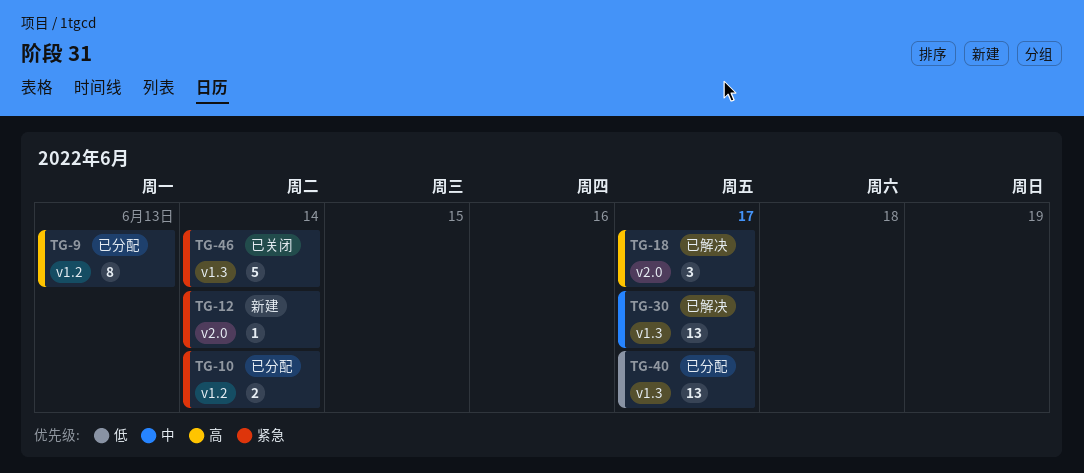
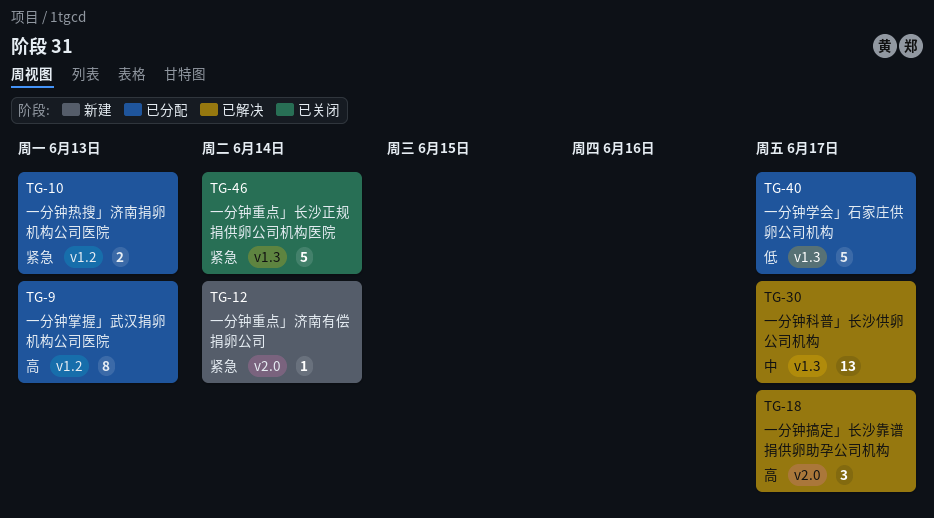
TG-10, due: Jun 14 -> Jun 13
TG-40, estimate: 13 -> 5

